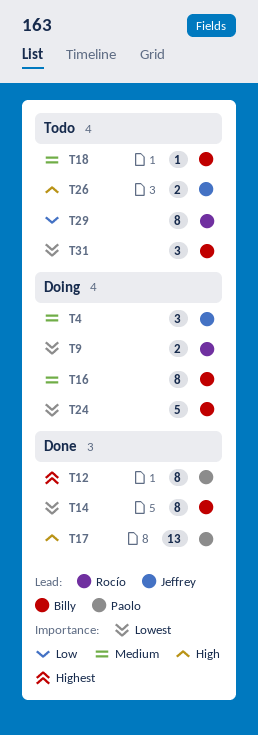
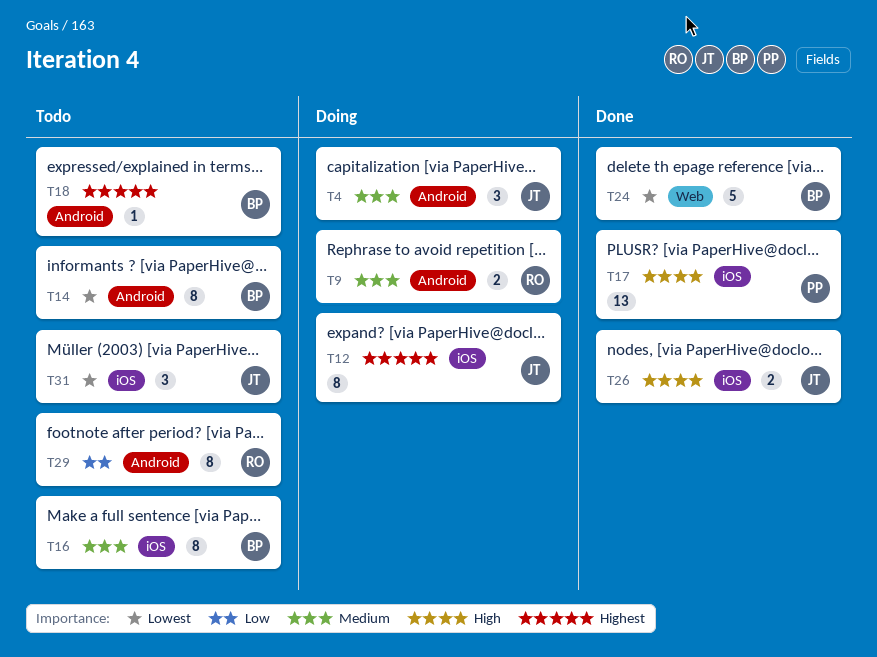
T9, priority: Lowest -> Medium
T12, status: Done -> Doing
T12, owner: Paolo -> Jeffrey
T14, status: Done -> Todo
T16, status: Doing -> Todo
T18, priority: Medium -> Highest
T24, status: Doing -> Done
T26, status: Todo -> Done
T31, owner: Billy -> Jeffrey

